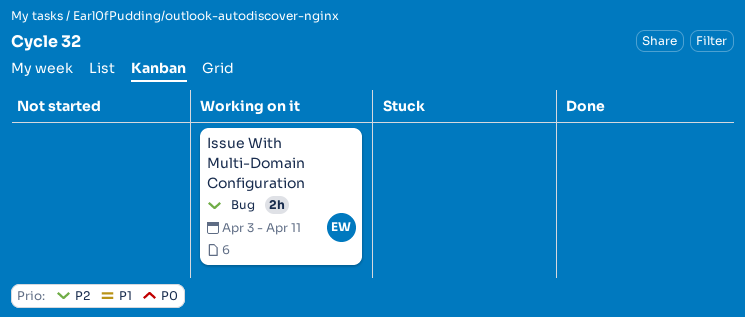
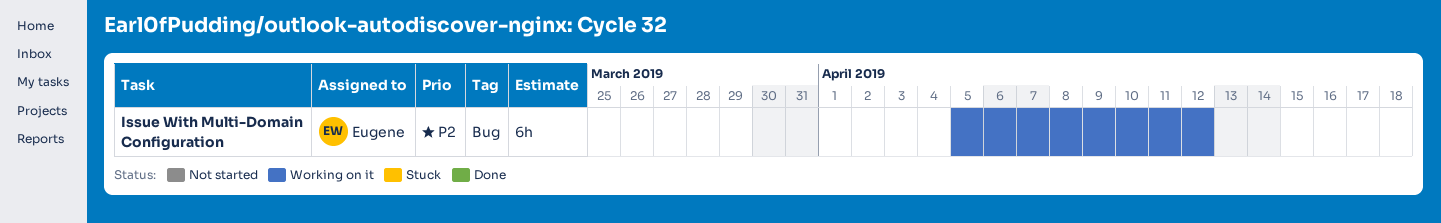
Issue With Multi-Domain Configuration, estimate: 2h -> 6h
Issue With Multi-Domain Configuration, start: Apr 3 -> Apr 5
Issue With Multi-Domain Configuration, due: Apr 11 -> Apr 12

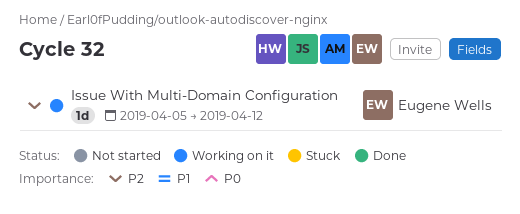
Issue With Multi-Domain Configuration, estimate: 6h -> 1d

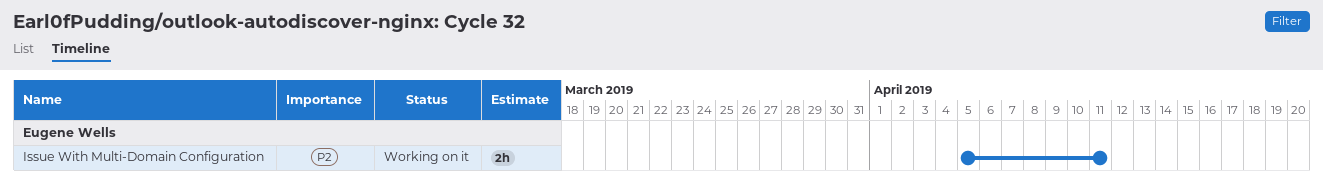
Issue With Multi-Domain Configuration, estimate: 1d -> 2h
Issue With Multi-Domain Configuration, due: Apr 12 -> Apr 11

